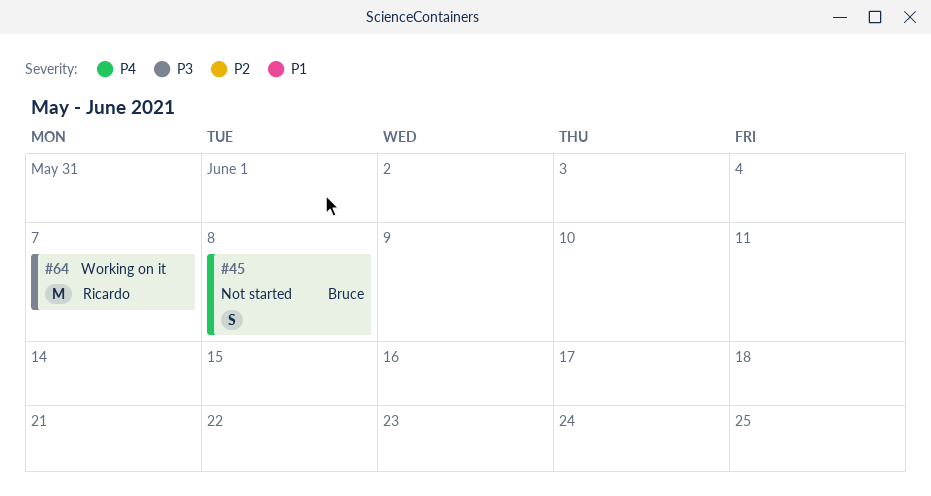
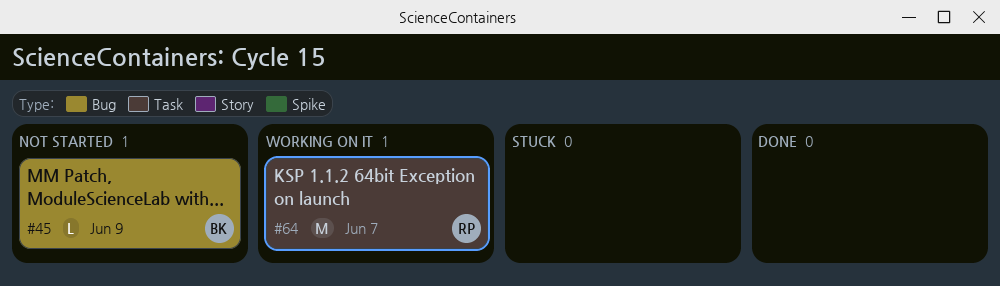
#45, estimate: S -> L
#45, due: Jun 8 -> Jun 9

